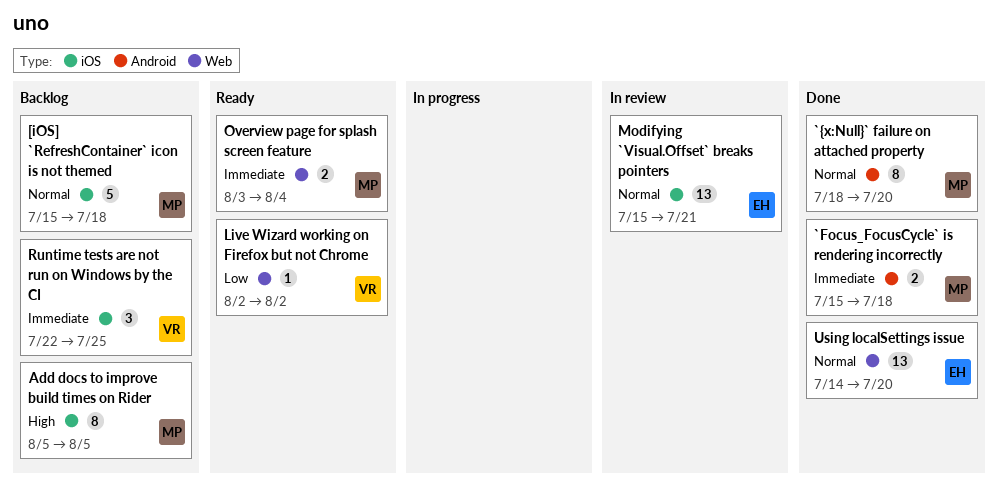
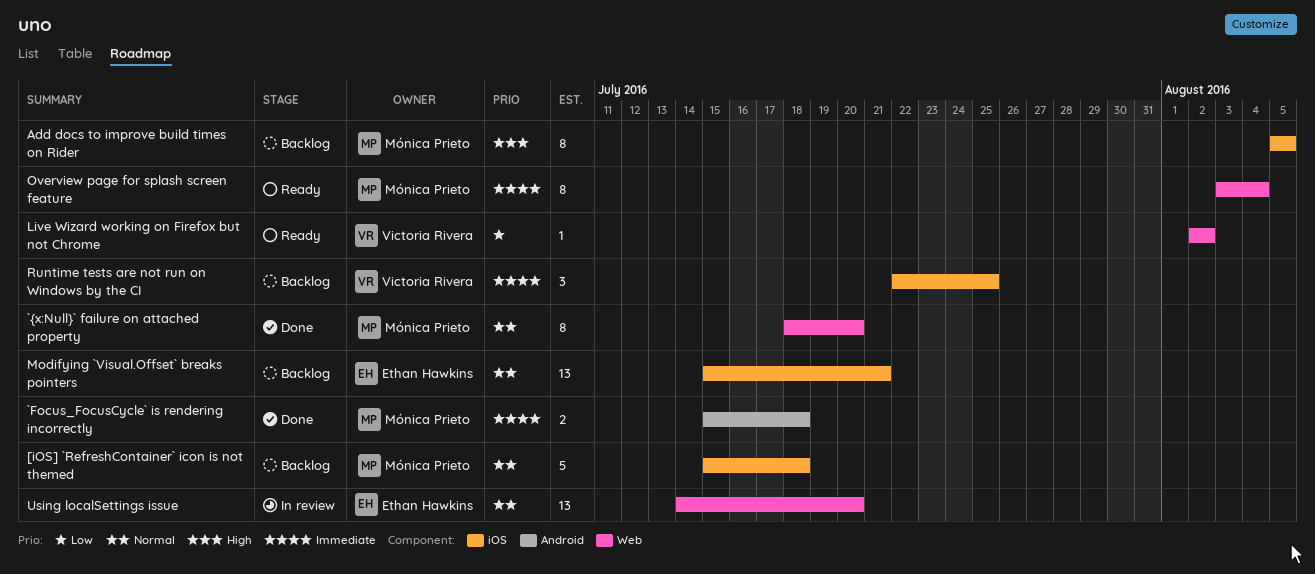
`{x:Null}` failure on attached property, label: Android -> Web
Modifying `Visual.Offset` breaks pointers, status: In review -> Backlog
Overview page for splash screen feature, estimate: 2 -> 8
Using localSettings issue, status: Done -> In review

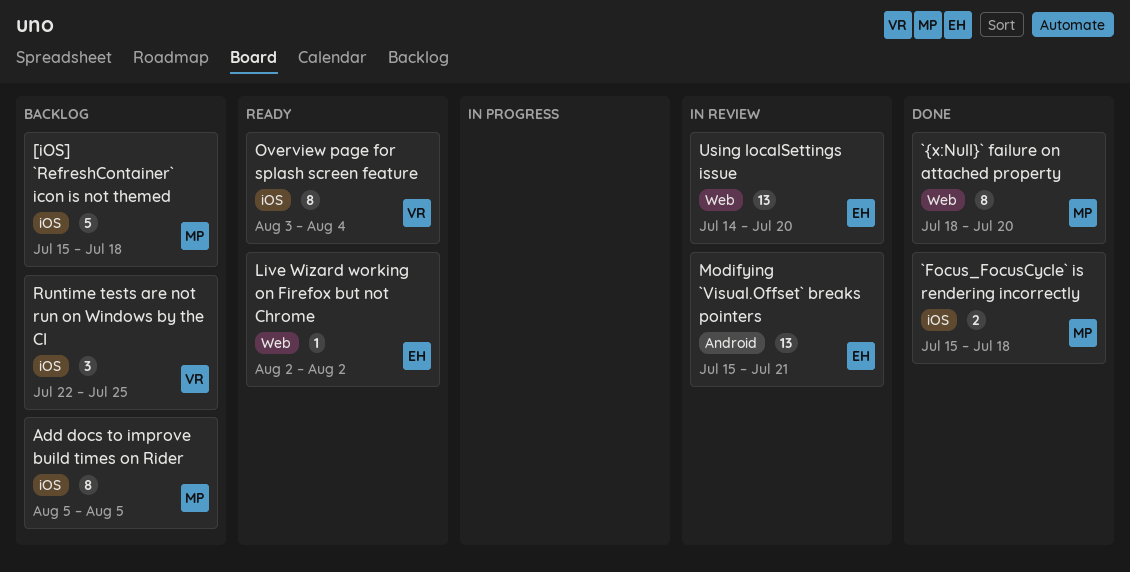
`Focus_FocusCycle` is rendering incorrectly, label: Android -> iOS
Live Wizard working on Firefox but not Chrome, owner: Victoria Rivera -> Ethan Hawkins
Modifying `Visual.Offset` breaks pointers, status: Backlog -> In review
Modifying `Visual.Offset` breaks pointers, label: iOS -> Android
Overview page for splash screen feature, owner: Mónica Prieto -> Victoria Rivera
Overview page for splash screen feature, label: Web -> iOS

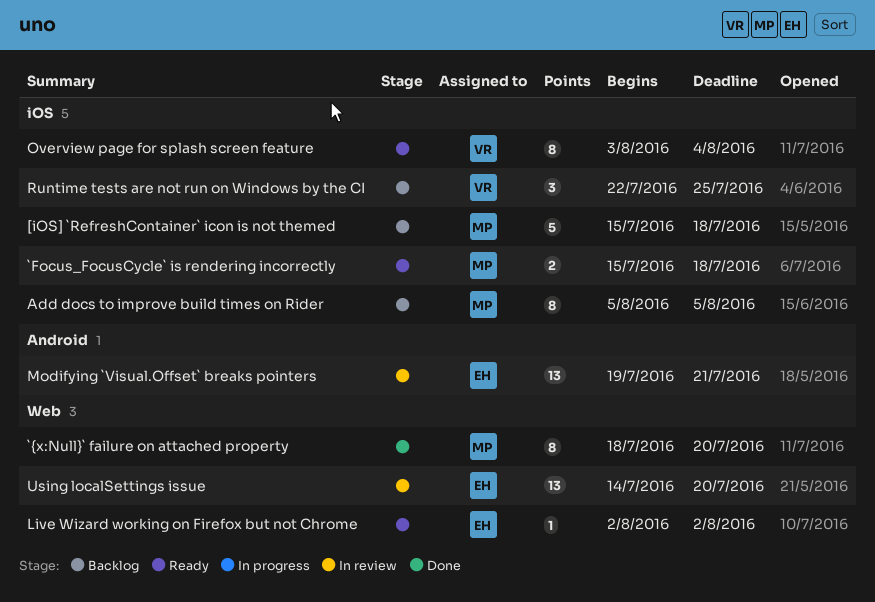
`Focus_FocusCycle` is rendering incorrectly, status: Done -> Ready
Modifying `Visual.Offset` breaks pointers, start: Jul 15 -> Jul 19

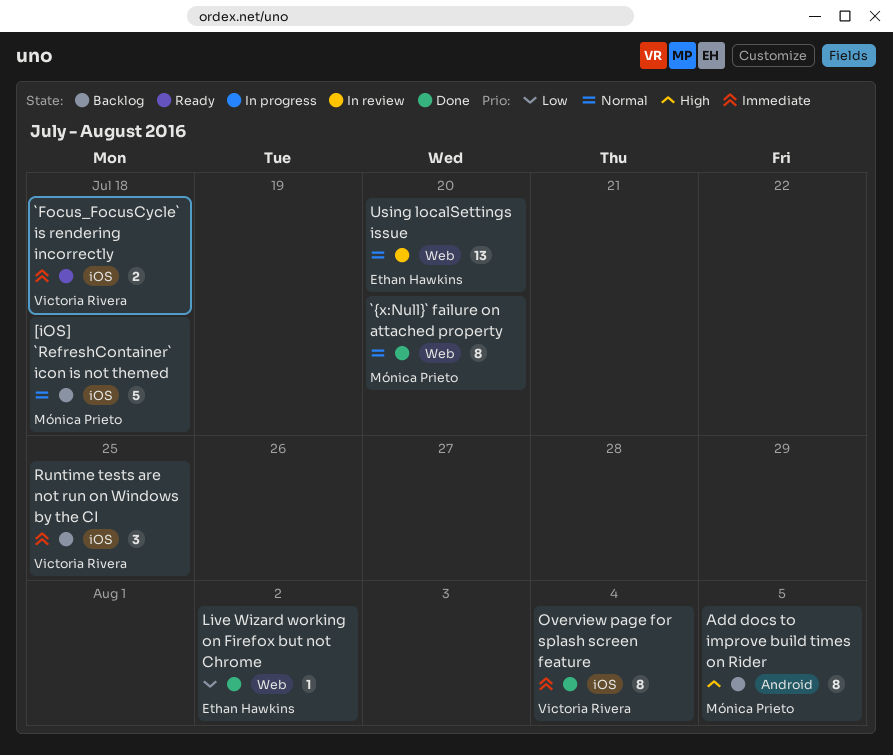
`Focus_FocusCycle` is rendering incorrectly, owner: Mónica Prieto -> Victoria Rivera
Add docs to improve build times on Rider, label: iOS -> Android
Live Wizard working on Firefox but not Chrome, status: Ready -> Done
Modifying `Visual.Offset` breaks pointers: present -> none
Overview page for splash screen feature, status: Ready -> Done

